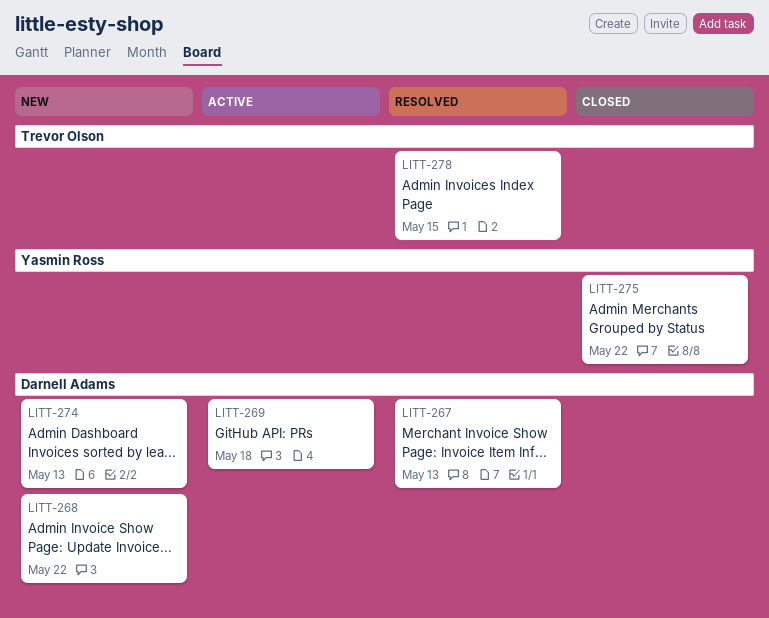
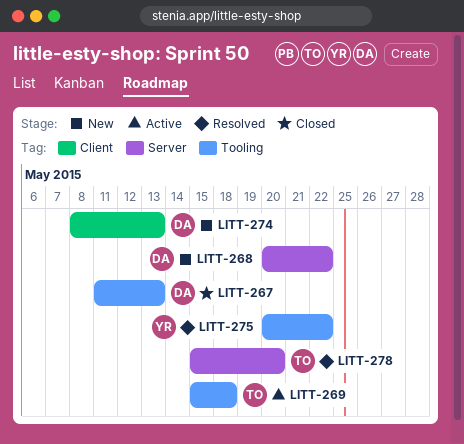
LITT-267, status: Resolved -> Closed
LITT-269, owner: Darnell Adams -> Trevor Olson
LITT-275, status: Closed -> Resolved
LITT-278, due: May 15 -> May 20

